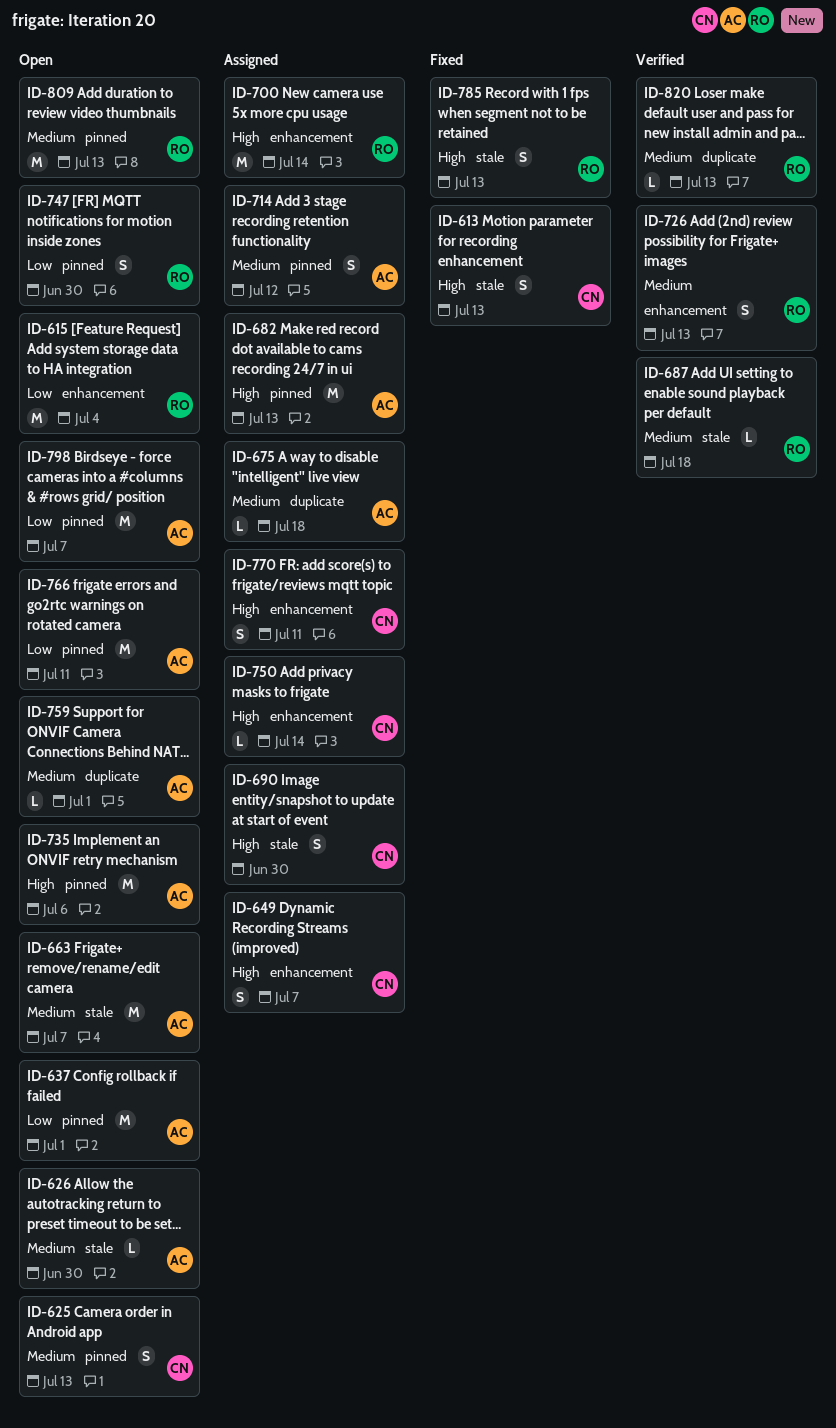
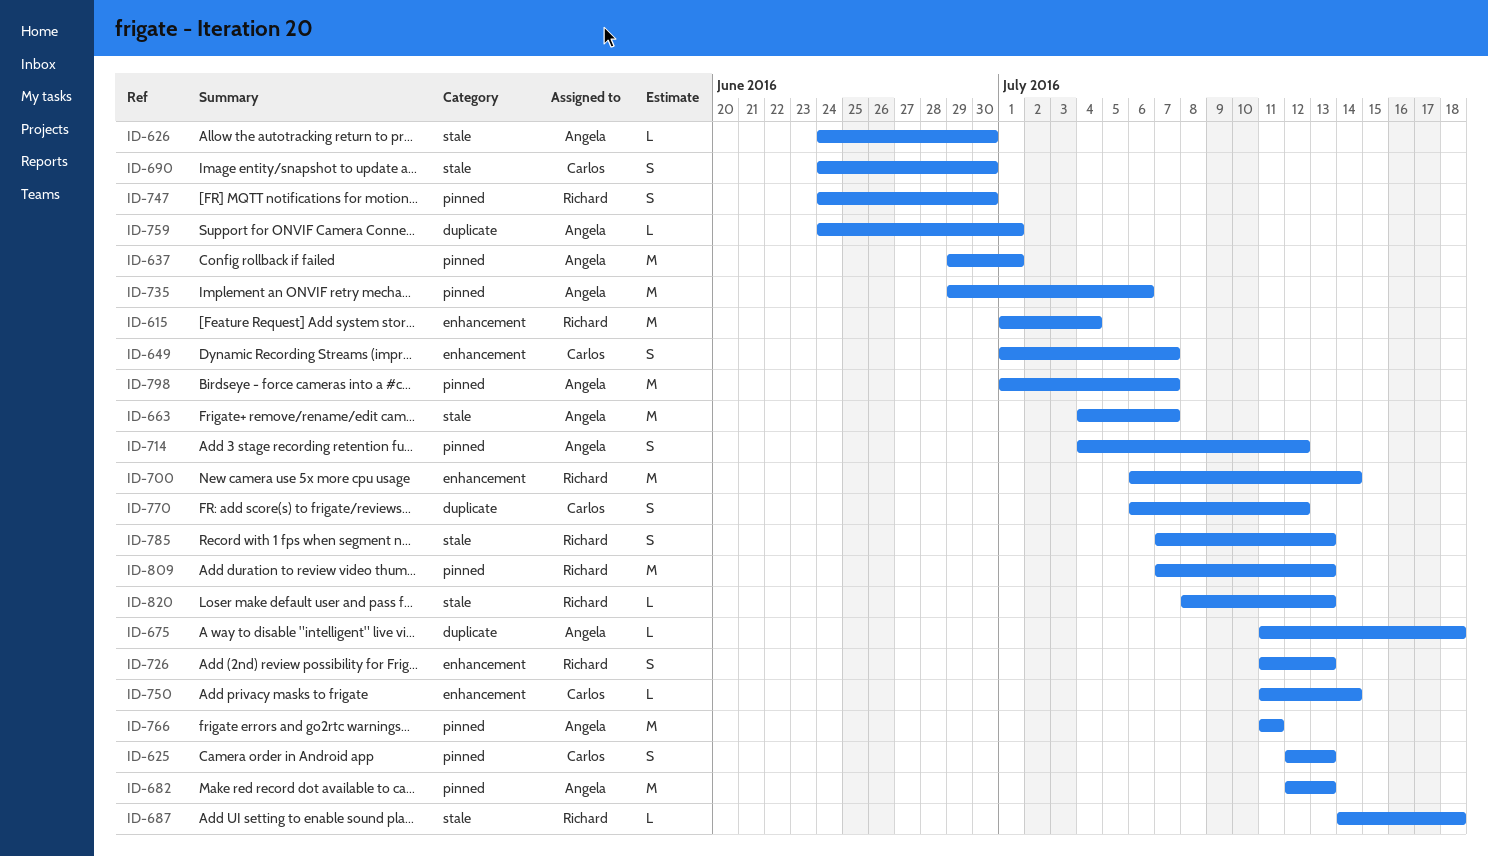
ID-613: present -> none
ID-770, label: enhancement -> duplicate
ID-770, due: Jul 11 -> Jul 12
ID-820, label: duplicate -> stale

